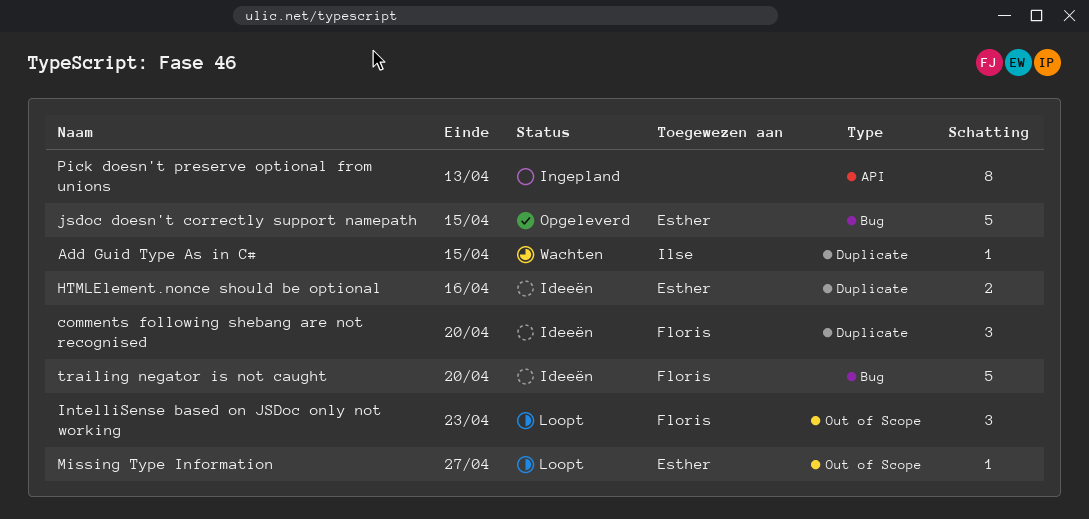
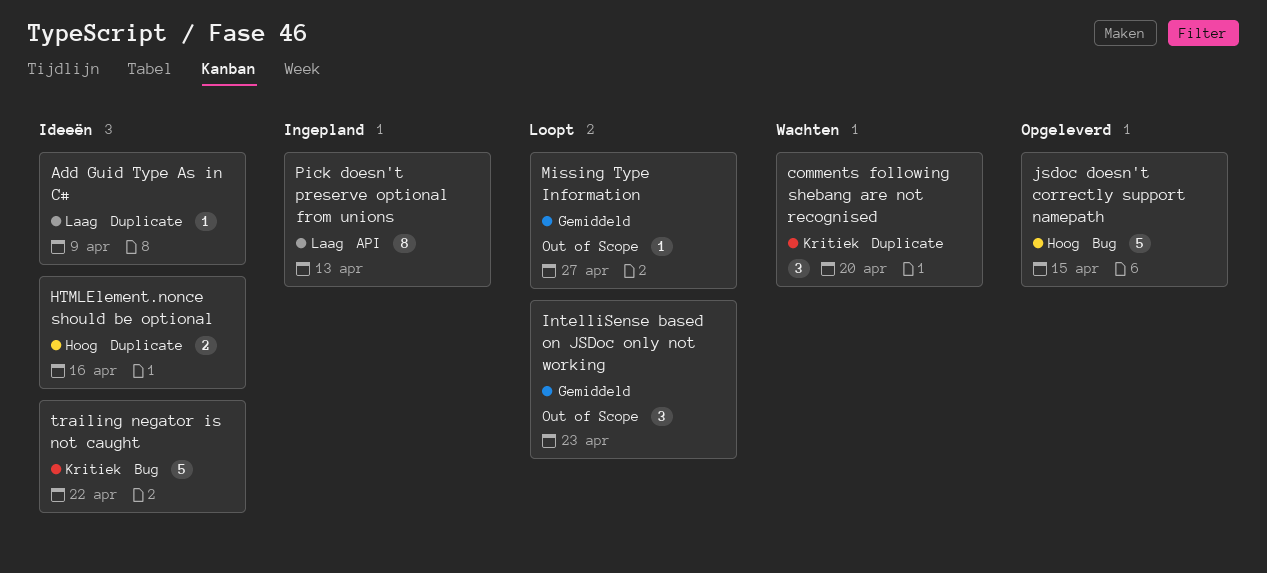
Add Guid Type As in C#, status: Wachten -> Ideeën
Add Guid Type As in C#, due: Apr 15 -> Apr 9
comments following shebang are not recognised, status: Ideeën -> Wachten
trailing negator is not caught, due: Apr 20 -> Apr 22

